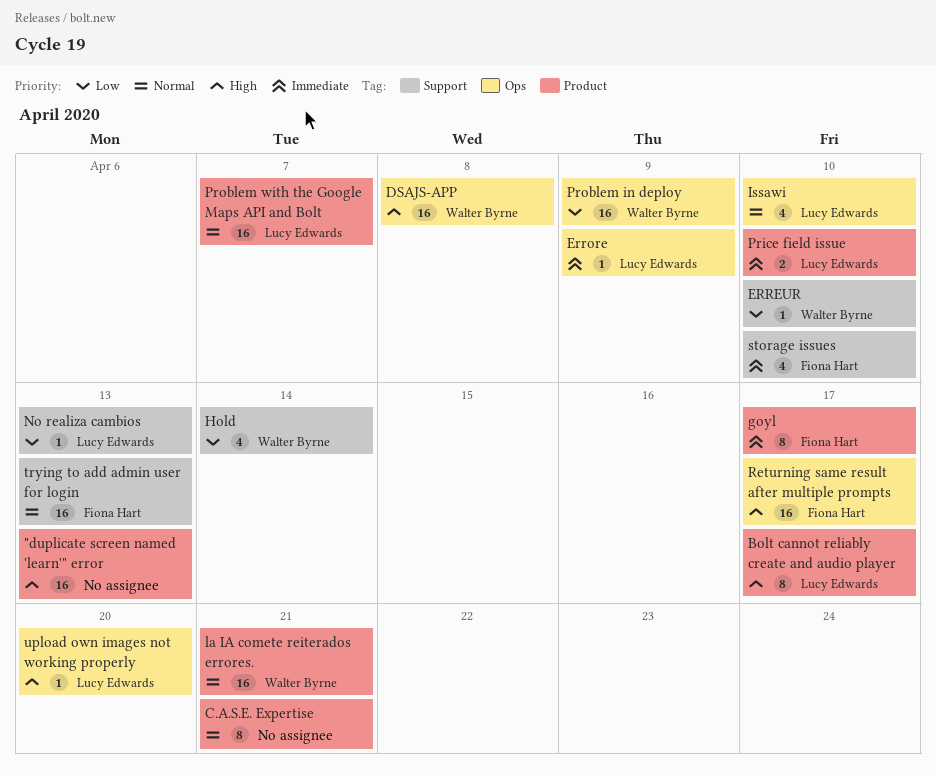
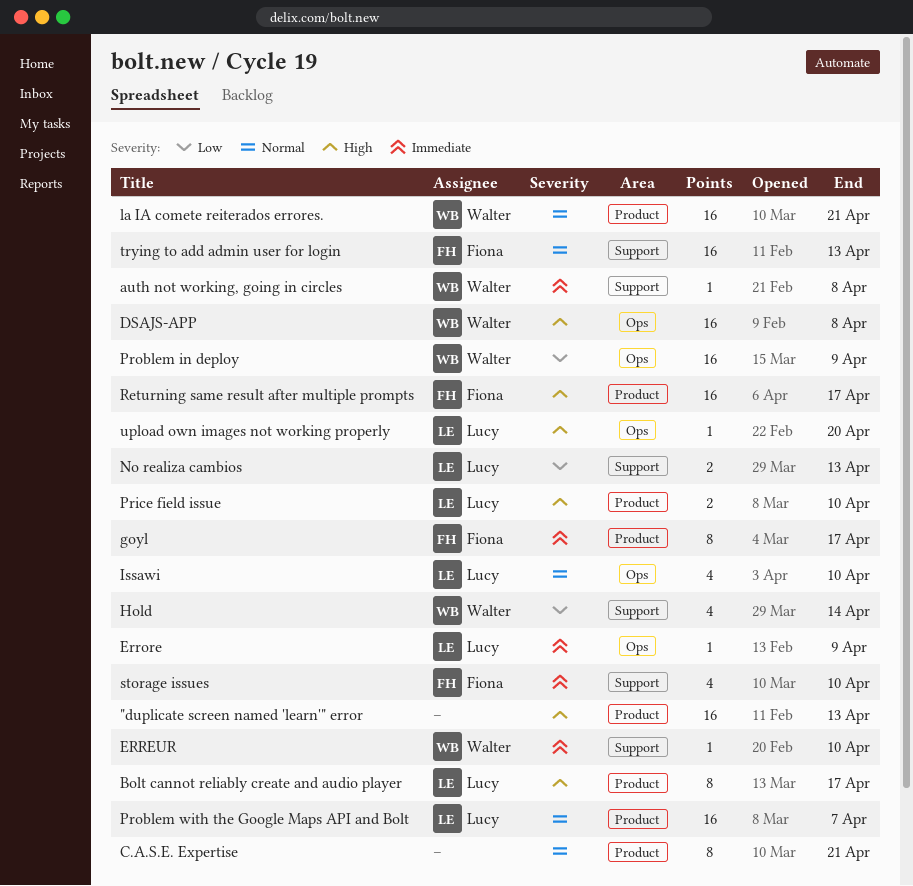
auth not working, going in circles: none -> present
ERREUR, priority: Low -> Immediate
No realiza cambios, estimate: 1 -> 2
Price field issue, priority: Immediate -> High
Returning same result after multiple prompts, label: Ops -> Product

